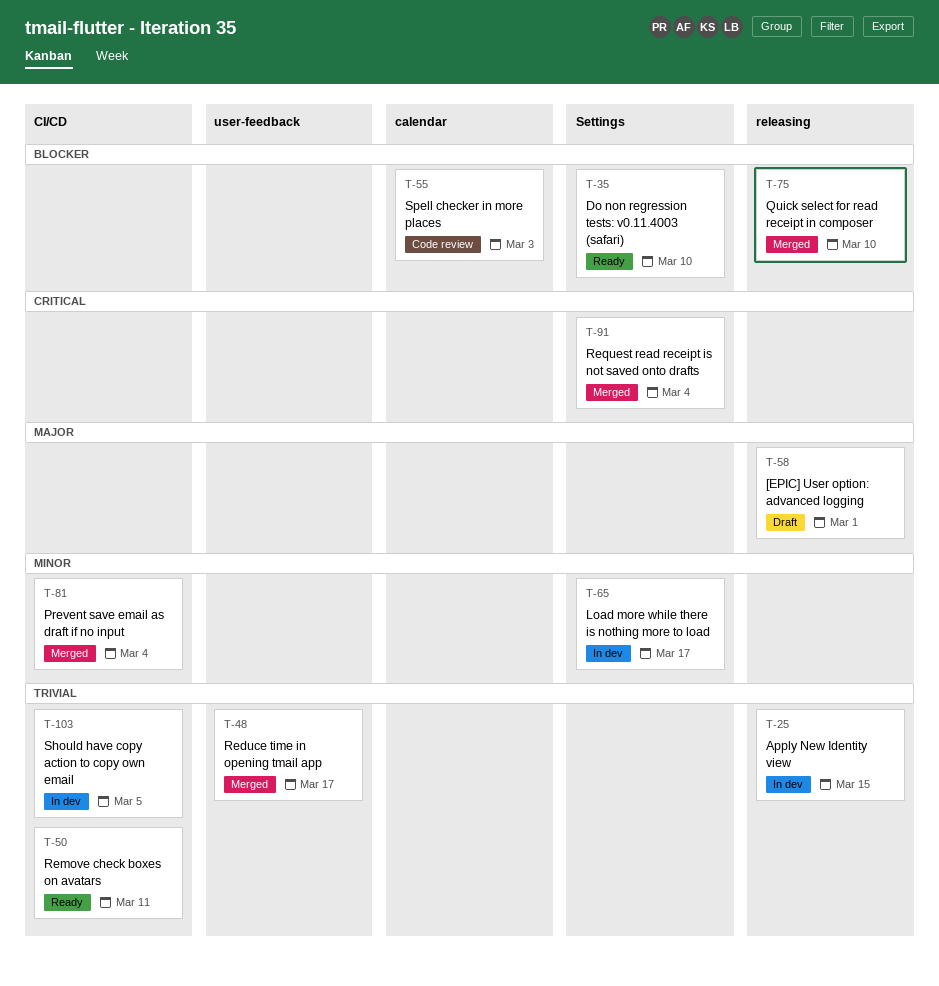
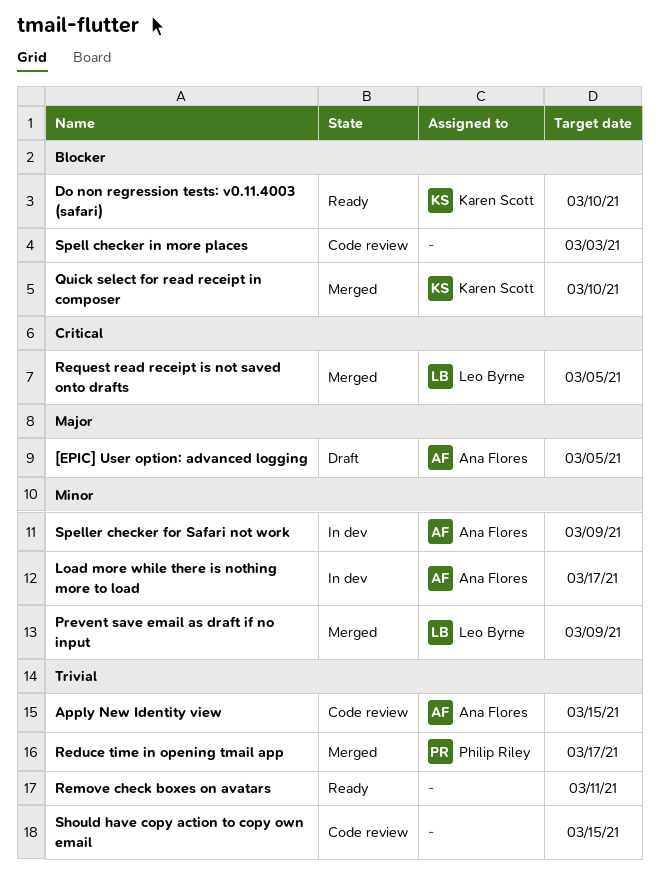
[EPIC] User option: advanced logging, due: Mar 1 -> Mar 5
Apply New Identity view, status: In dev -> Code review
Prevent save email as draft if no input, due: Mar 4 -> Mar 9
Request read receipt is not saved onto drafts, due: Mar 4 -> Mar 5
Should have copy action to copy own email, status: In dev -> Code review
Should have copy action to copy own email, due: Mar 5 -> Mar 15
Speller checker for Safari not work: none -> present

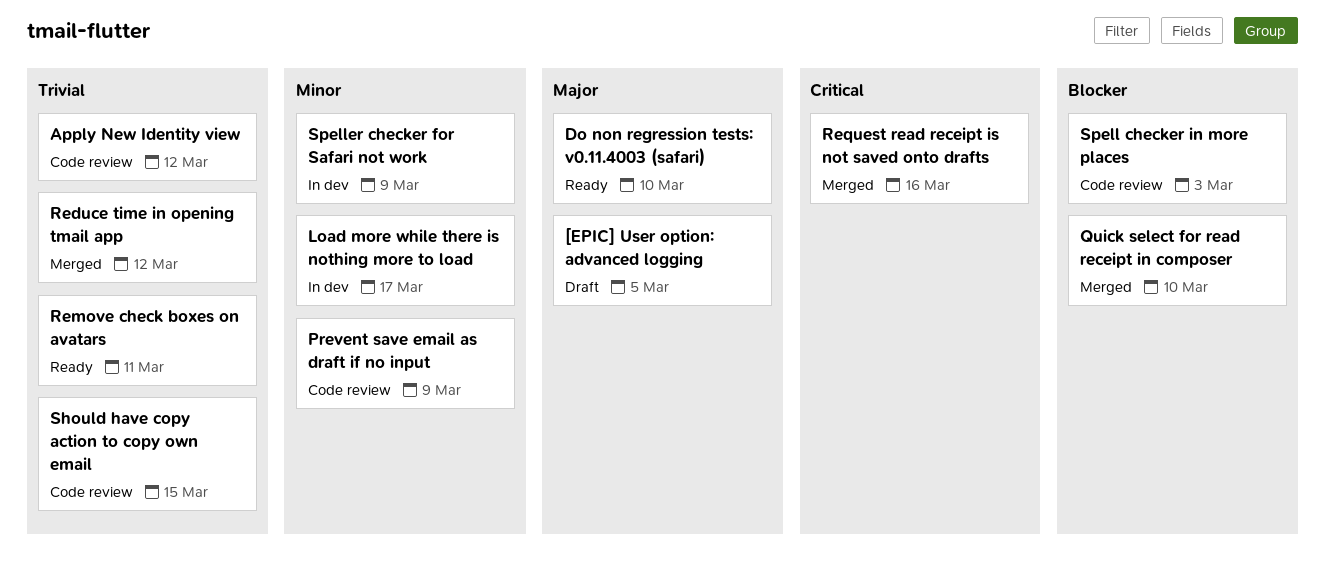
Apply New Identity view, due: Mar 15 -> Mar 12
Do non regression tests: v0.11.4003 (safari), priority: Blocker -> Major
Prevent save email as draft if no input, status: Merged -> Code review
Reduce time in opening tmail app, due: Mar 17 -> Mar 12
Request read receipt is not saved onto drafts, due: Mar 5 -> Mar 16

